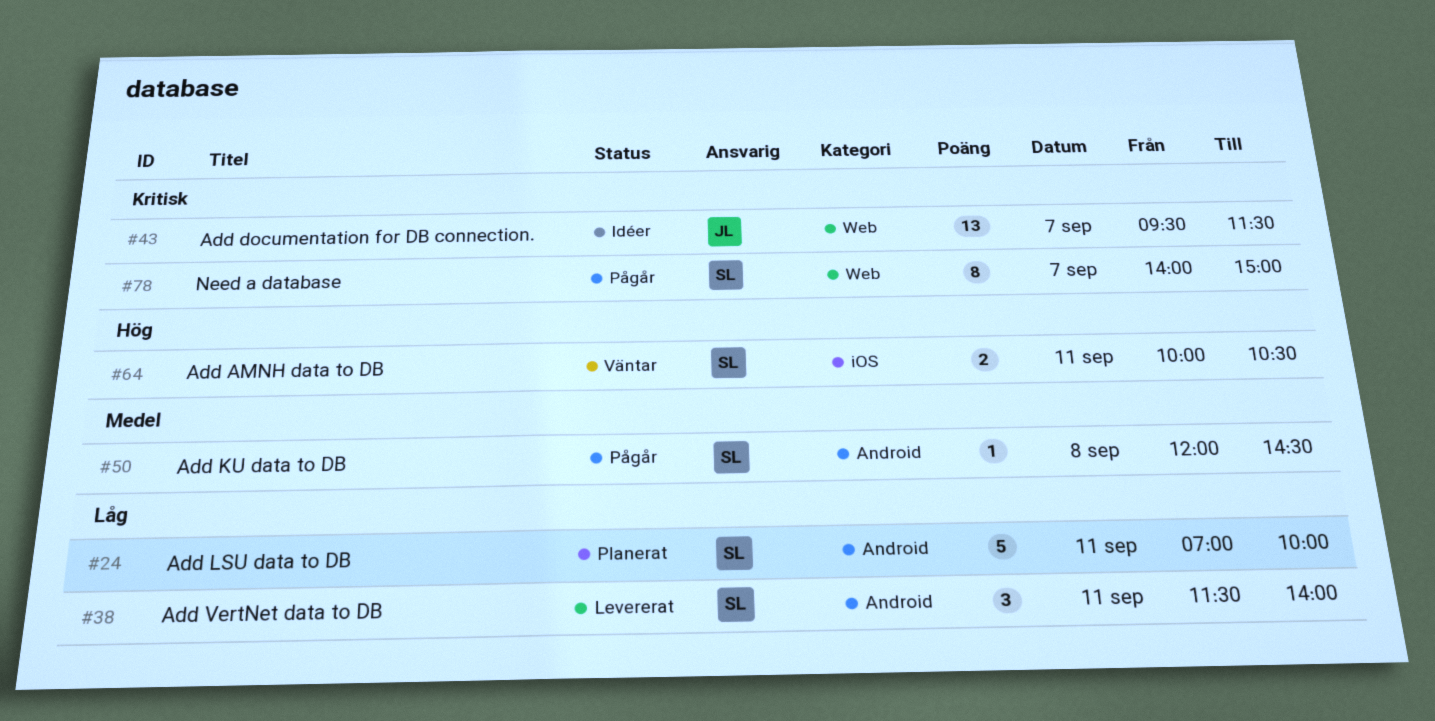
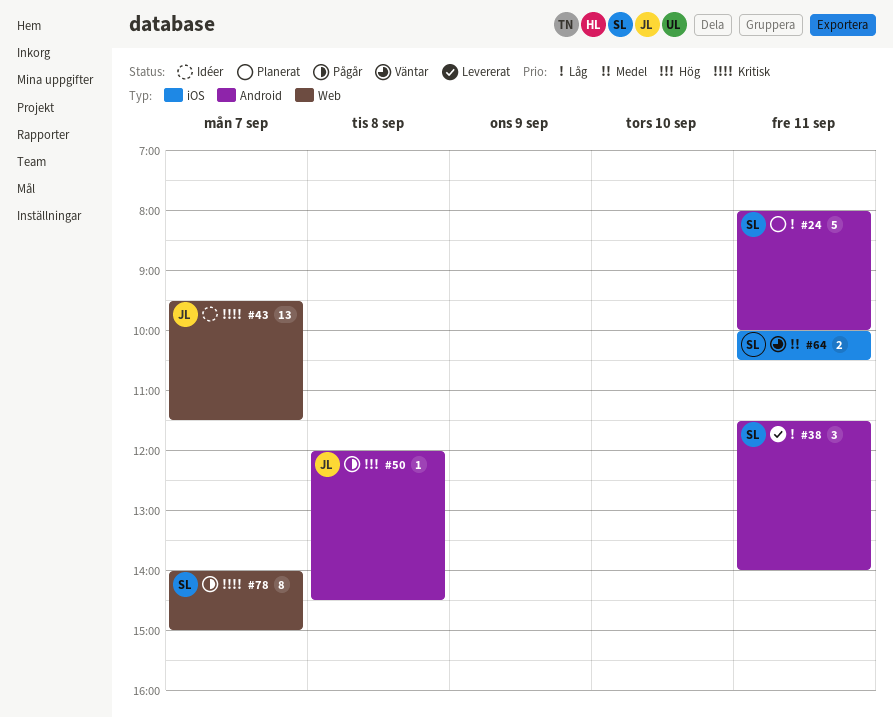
#24, begins: 07:00 -> 08:00
#50, owner: SL -> JL
#50, priority: Medel -> Hög
#64, priority: Hög -> Medel

